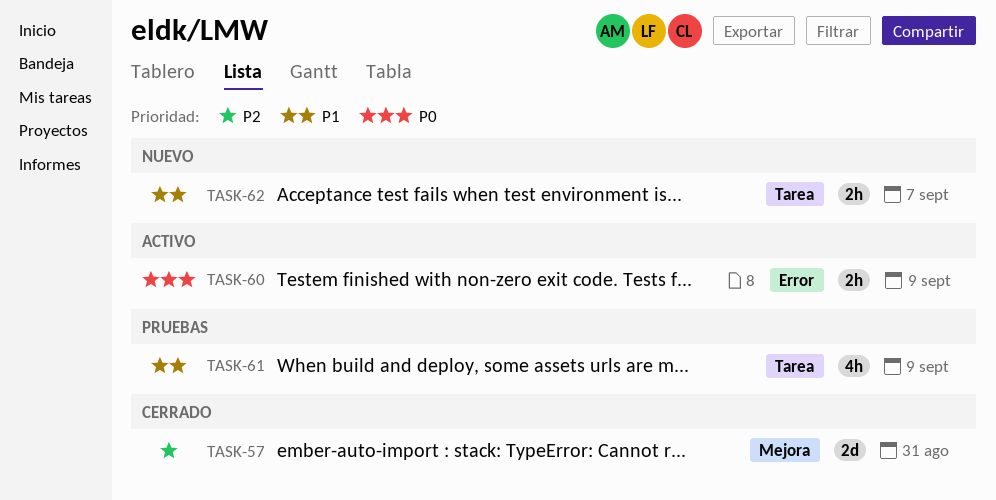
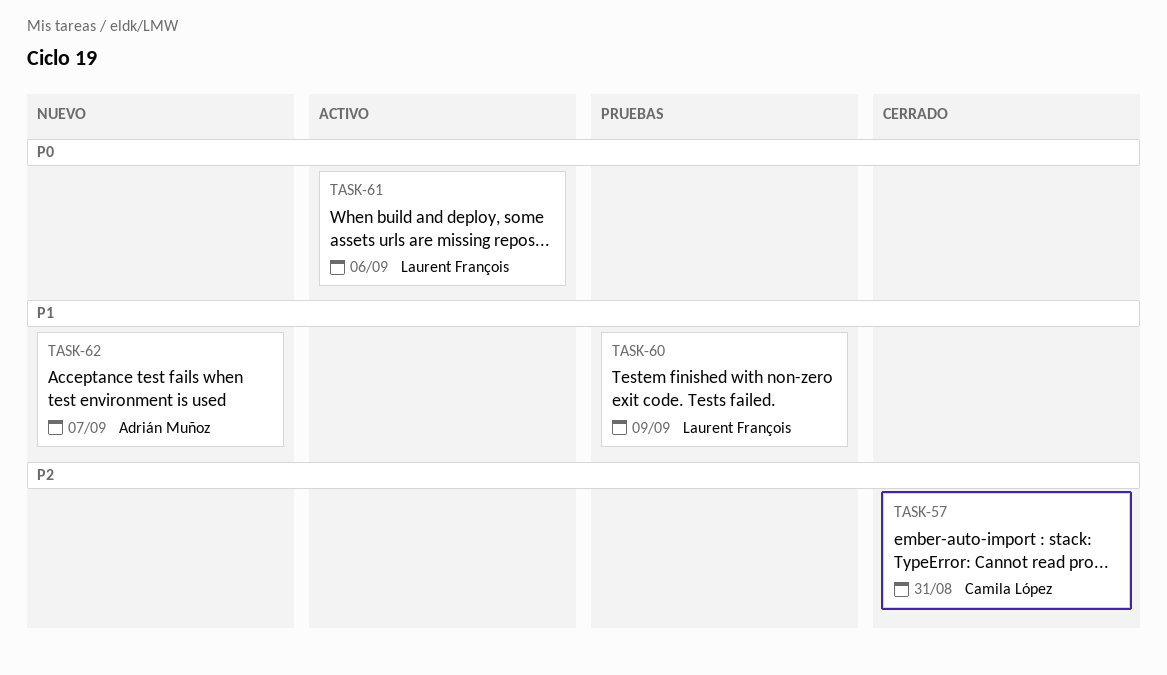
TASK-60, status: Activo -> Pruebas
TASK-60, priority: P0 -> P1
TASK-61, status: Pruebas -> Activo
TASK-61, priority: P1 -> P0
TASK-61, due: Sep 9 -> Sep 6

